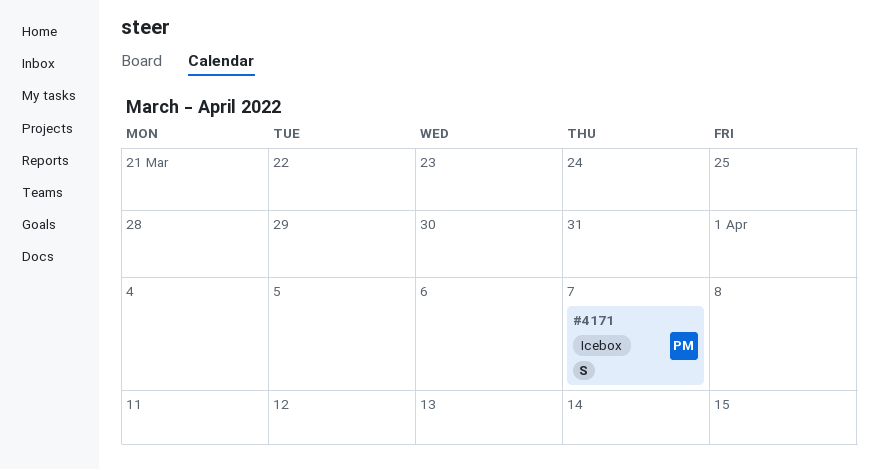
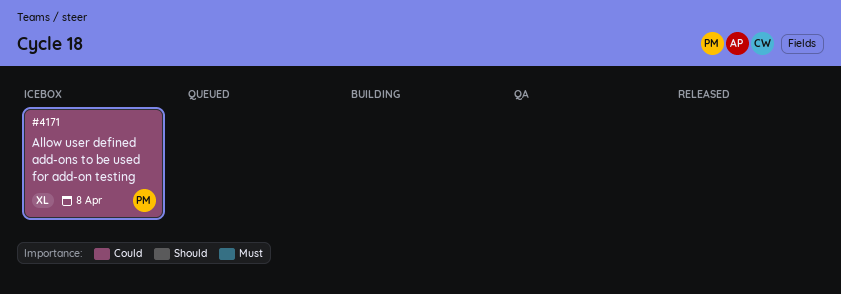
#4171, estimate: S -> XL
#4171, due: Apr 7 -> Apr 8

